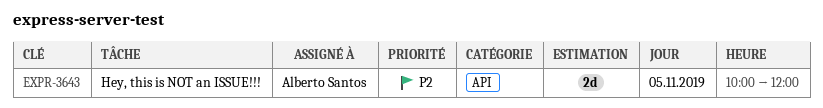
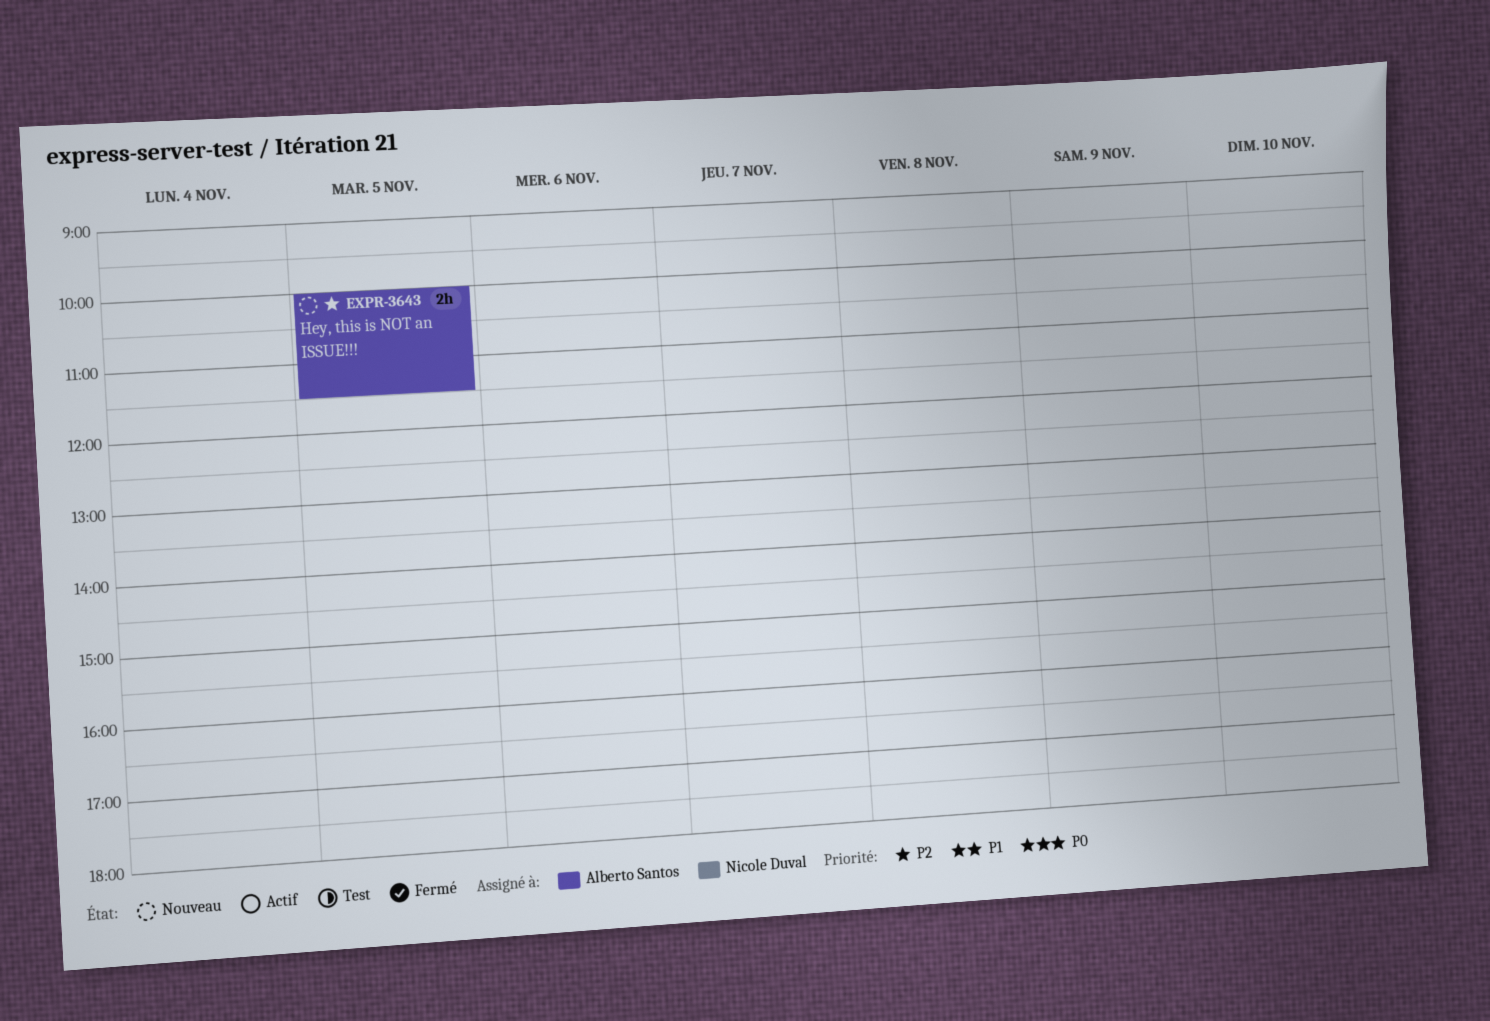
EXPR-3643, estimate: 2d -> 2h
EXPR-3643, ends: 12:00 -> 11:30

